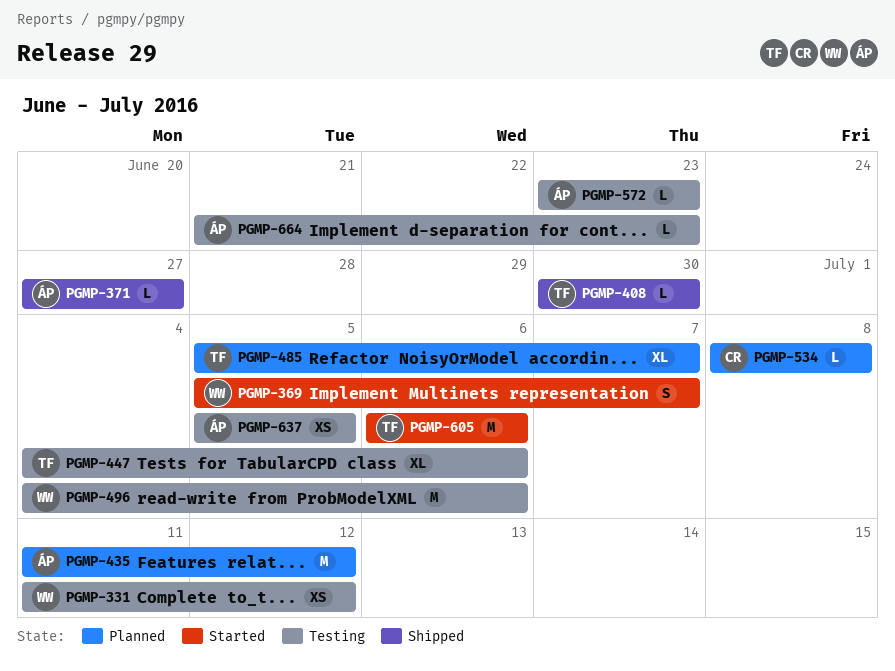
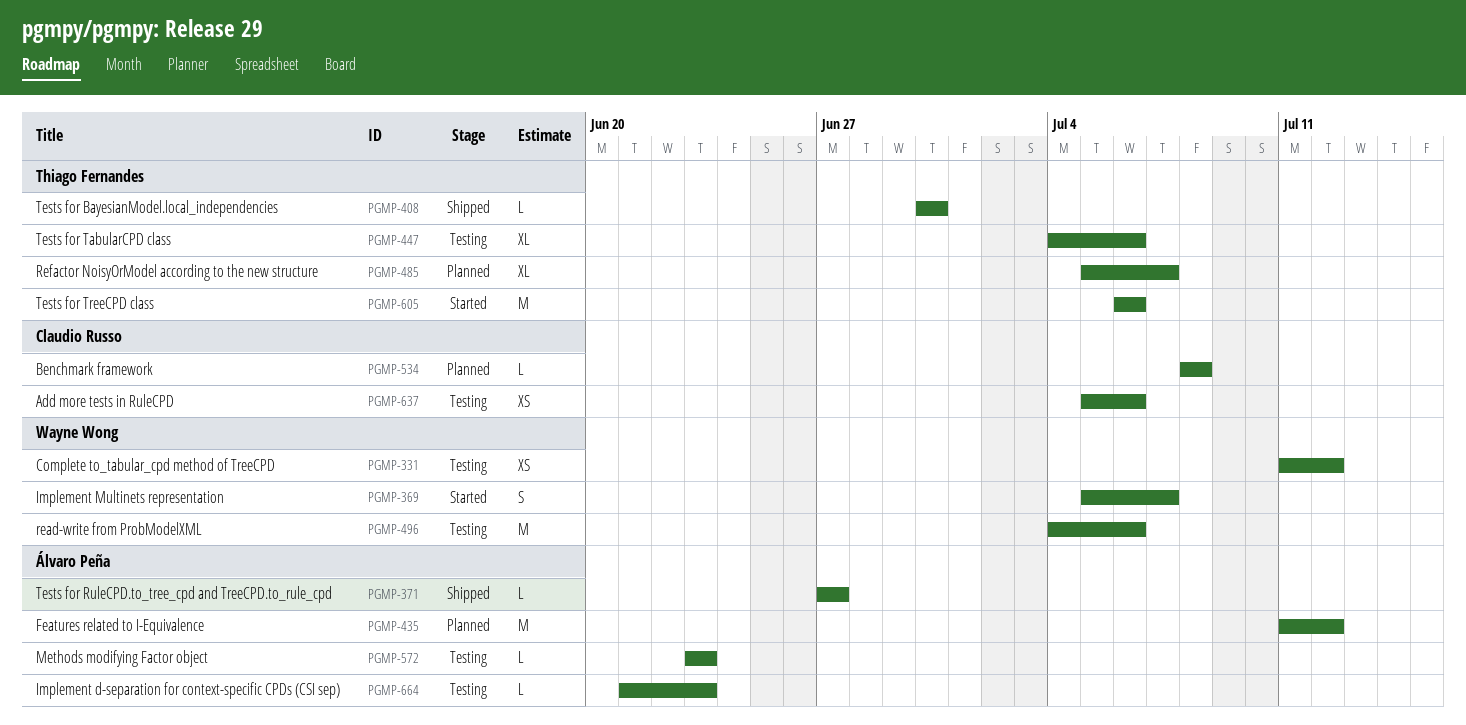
PGMP-637, owner: Álvaro Peña -> Claudio Russo
PGMP-637, due: Jul 5 -> Jul 6

